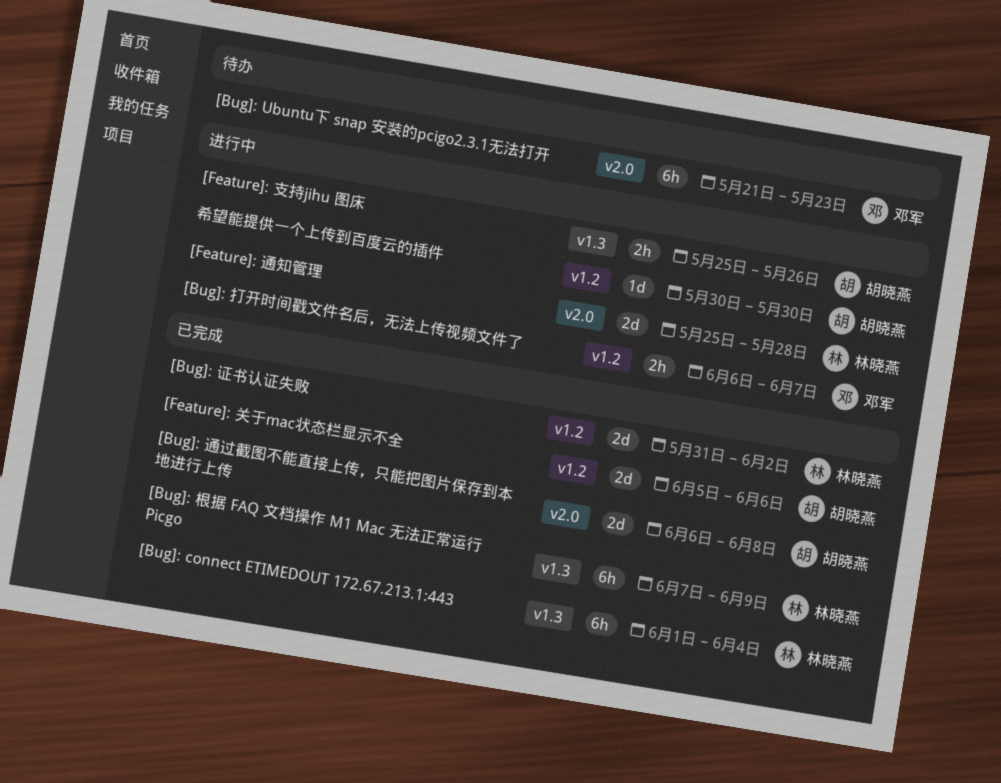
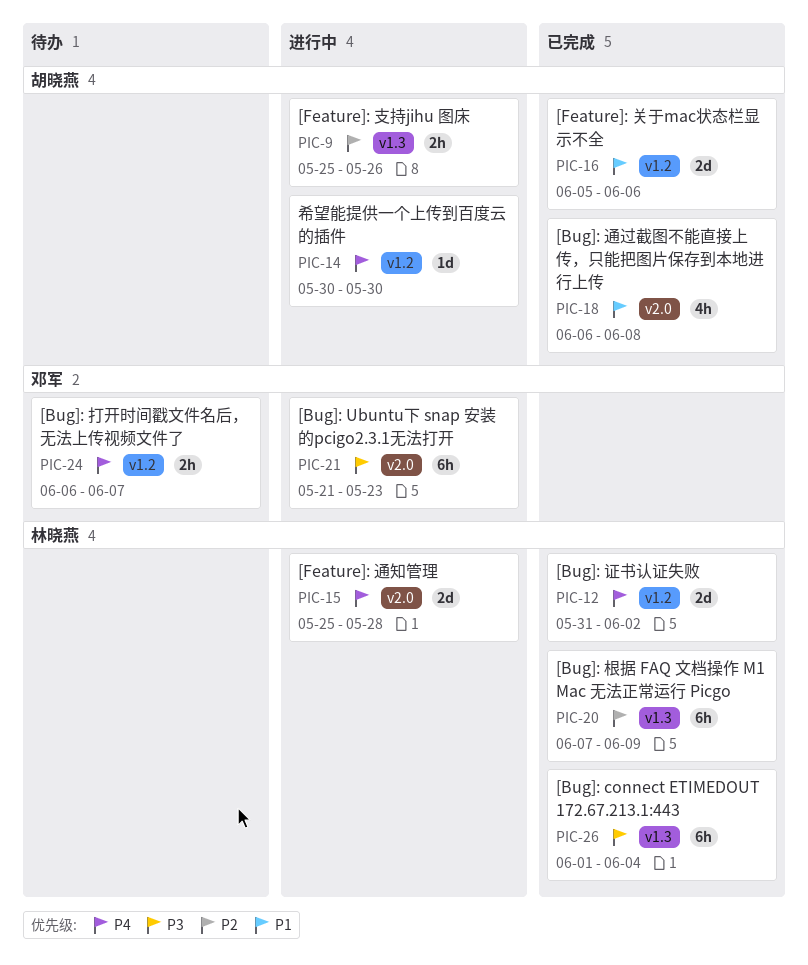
[Bug]: Ubuntu下 snap 安装的pcigo2.3.1无法打开, status: 待办 -> 进行中
[Bug]: 打开时间戳文件名后，无法上传视频文件了, status: 进行中 -> 待办
[Bug]: 通过截图不能直接上传，只能把图片保存到本地进行上传, estimate: 2d -> 4h

